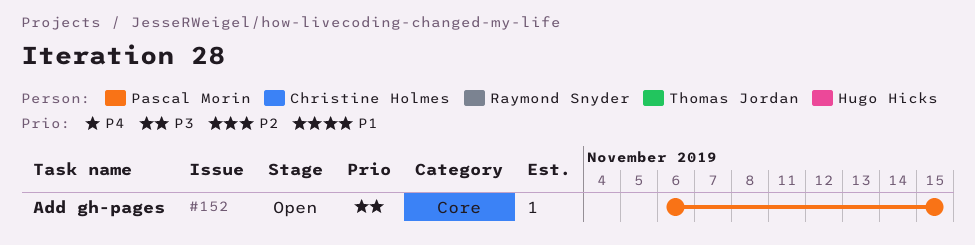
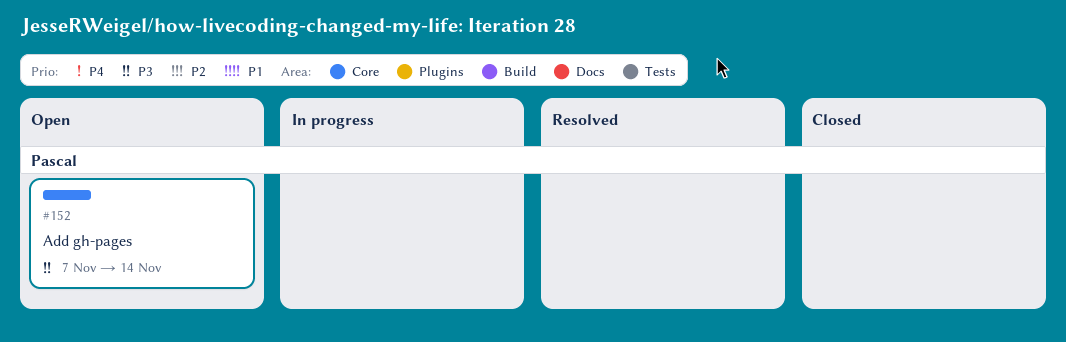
#152, start: Nov 6 -> Nov 7
#152, due: Nov 15 -> Nov 14

